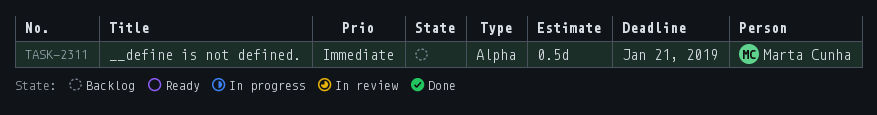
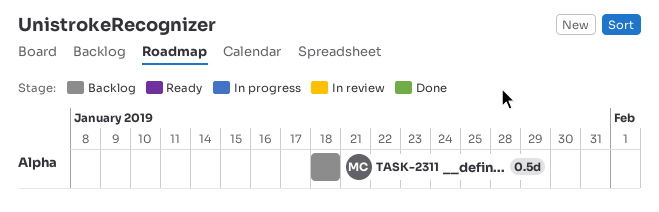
TASK-2311, due: Jan 21 -> Jan 18

